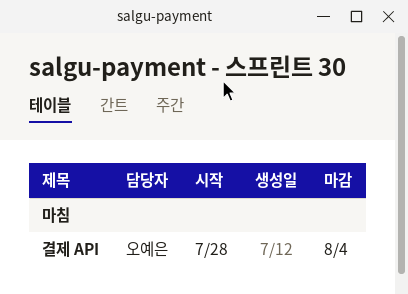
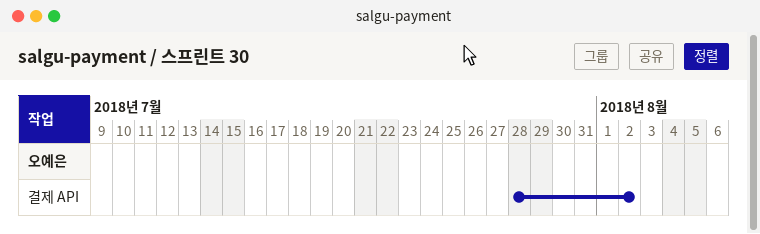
결제 API, due: Aug 4 -> Aug 2

